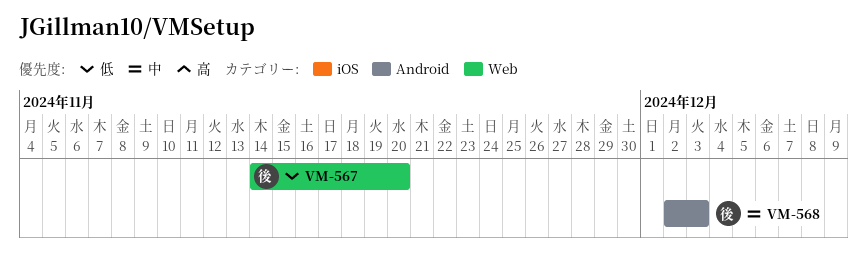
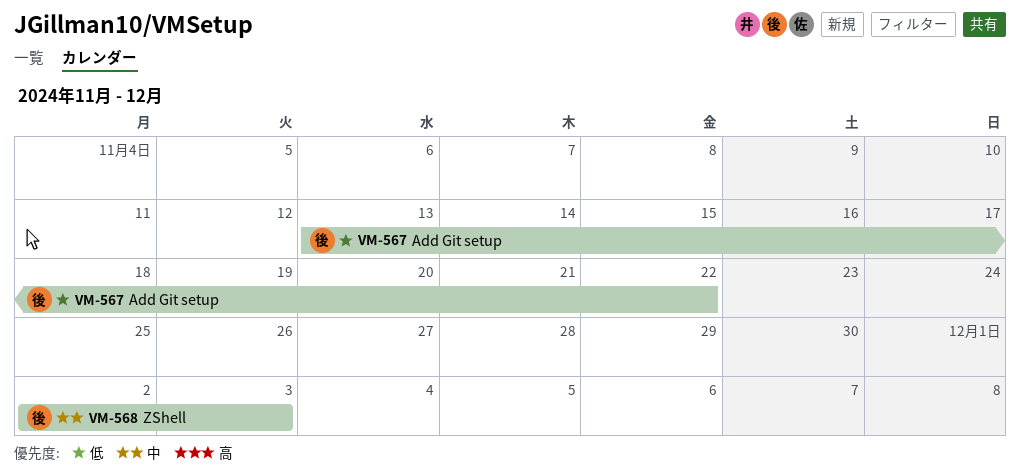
VM-567, start: Nov 14 -> Nov 13
VM-567, due: Nov 20 -> Nov 22

